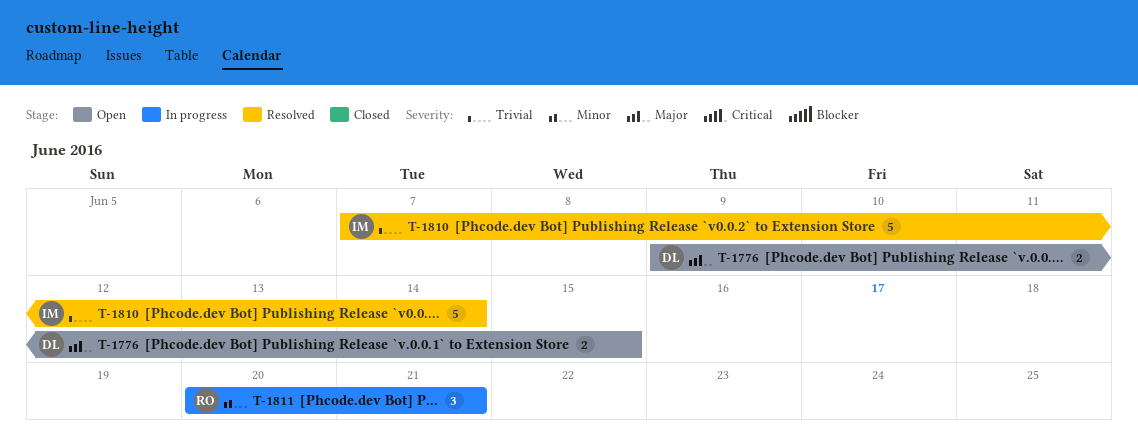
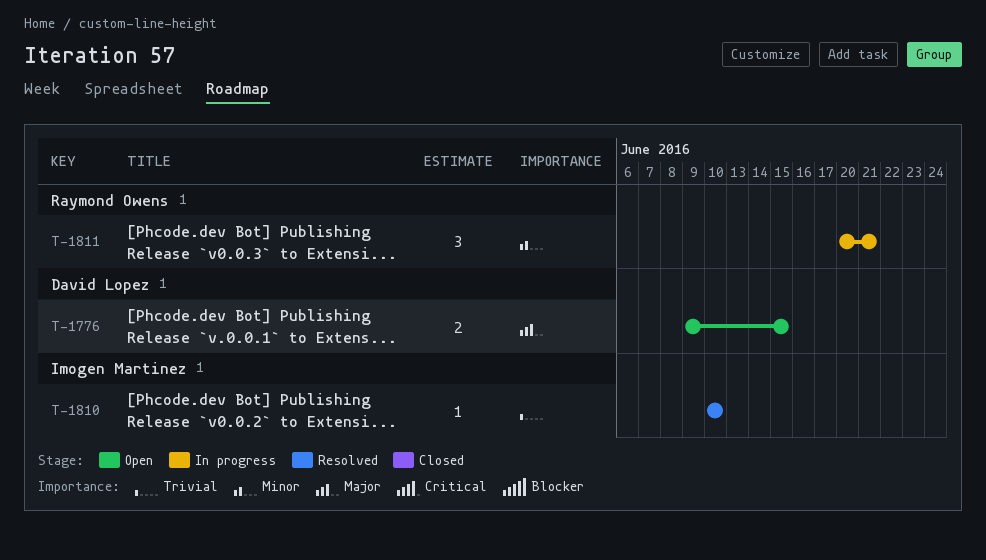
T-1810, estimate: 5 -> 1
T-1810, start: Jun 7 -> Jun 10
T-1810, due: Jun 14 -> Jun 10

